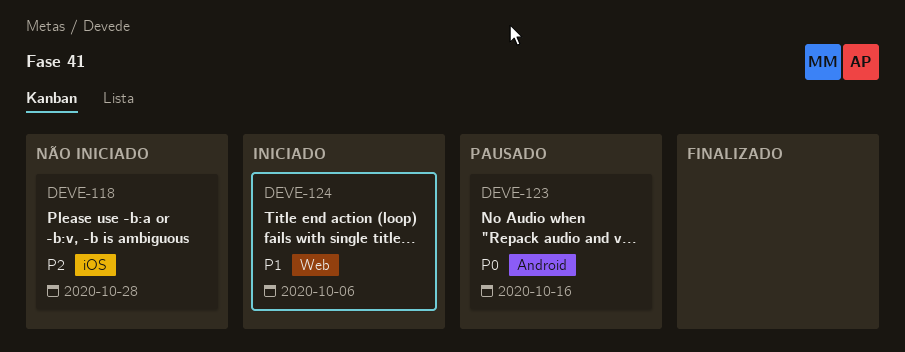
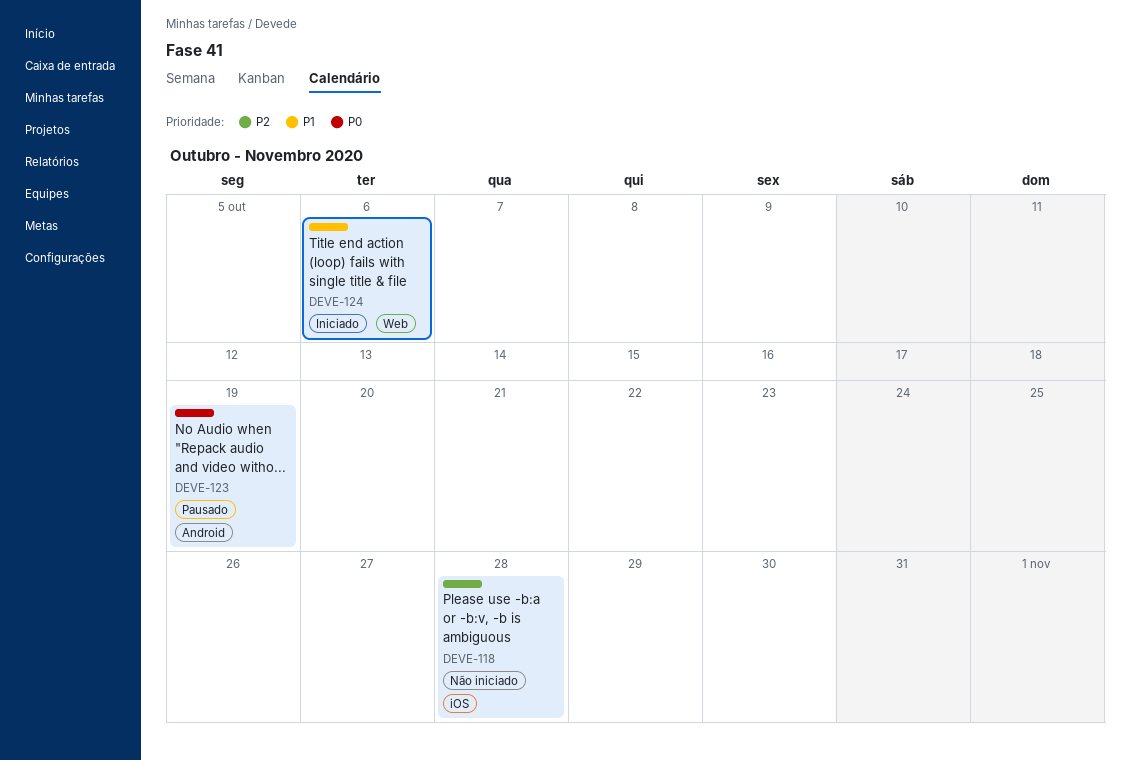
DEVE-123, due: Oct 16 -> Oct 19

